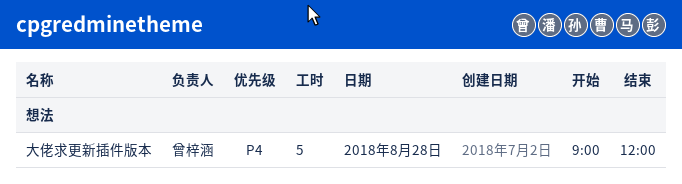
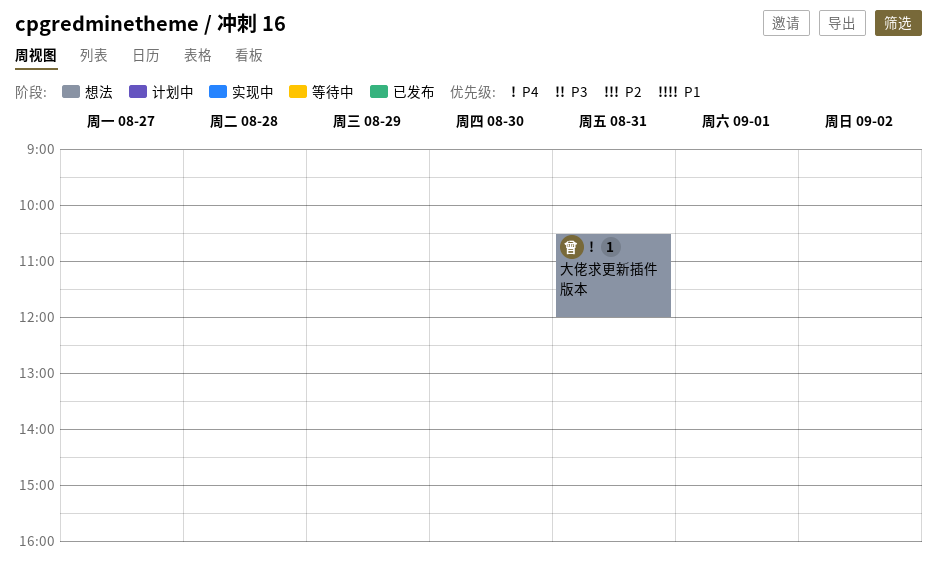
大佬求更新插件版本, estimate: 5 -> 1
大佬求更新插件版本, day: Aug 28 -> Aug 31
大佬求更新插件版本, begins: 09:00 -> 10:30

